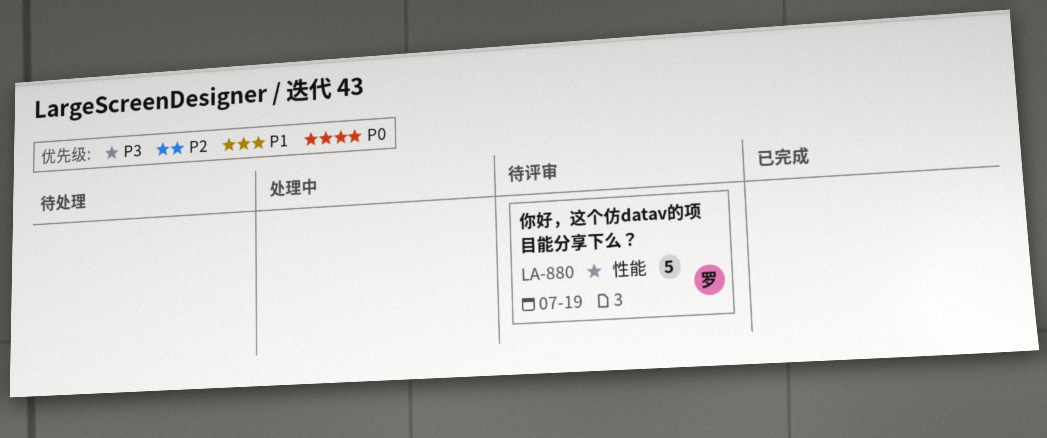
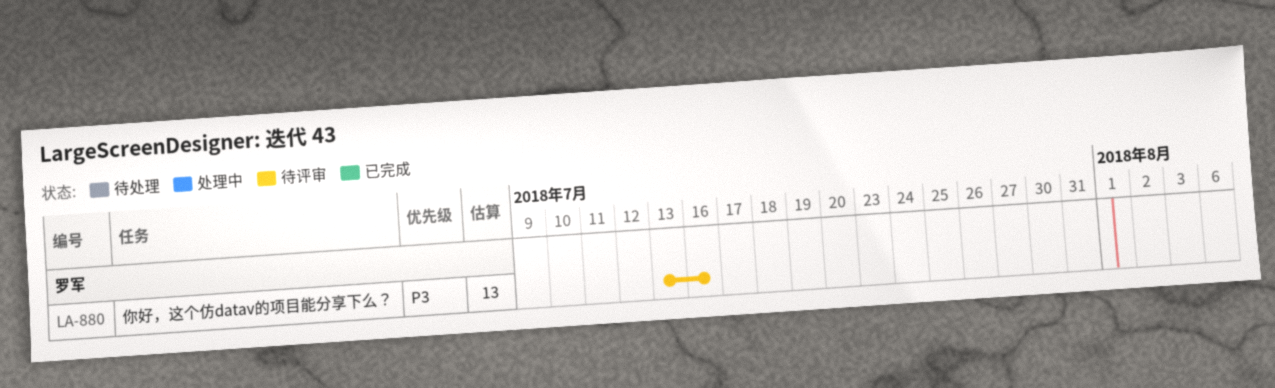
LA-880, estimate: 5 -> 13
LA-880, due: Jul 19 -> Jul 16

